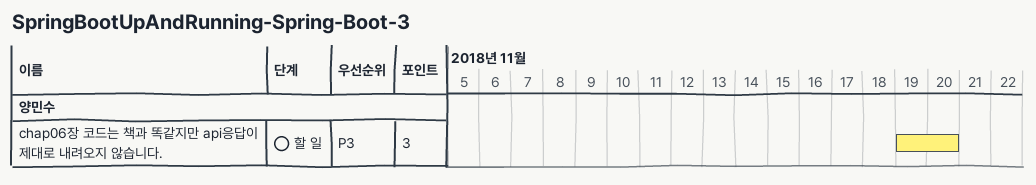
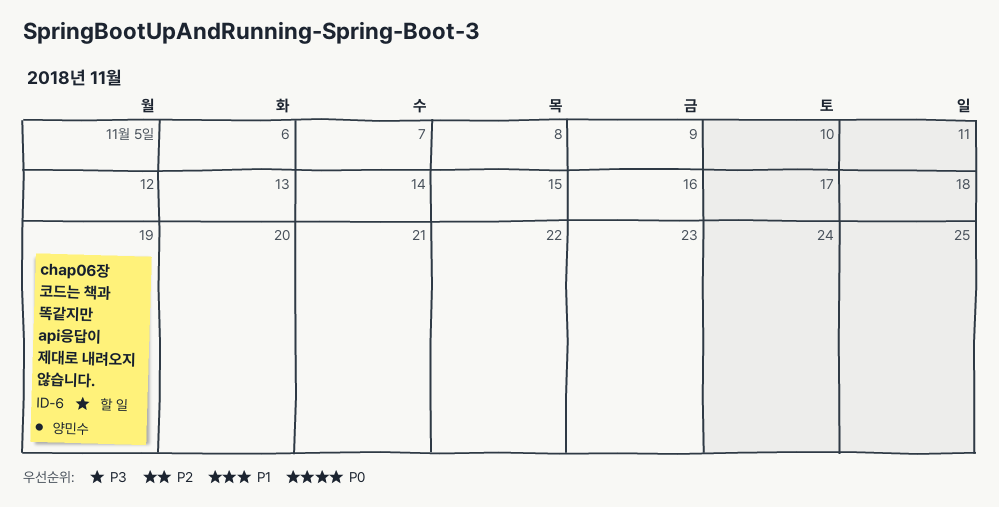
chap06장 코드는 책과 똑같지만 api응답이 제대로 내려오지 않습니다., estimate: 3 -> 1
chap06장 코드는 책과 똑같지만 api응답이 제대로 내려오지 않습니다., due: Nov 20 -> Nov 19

